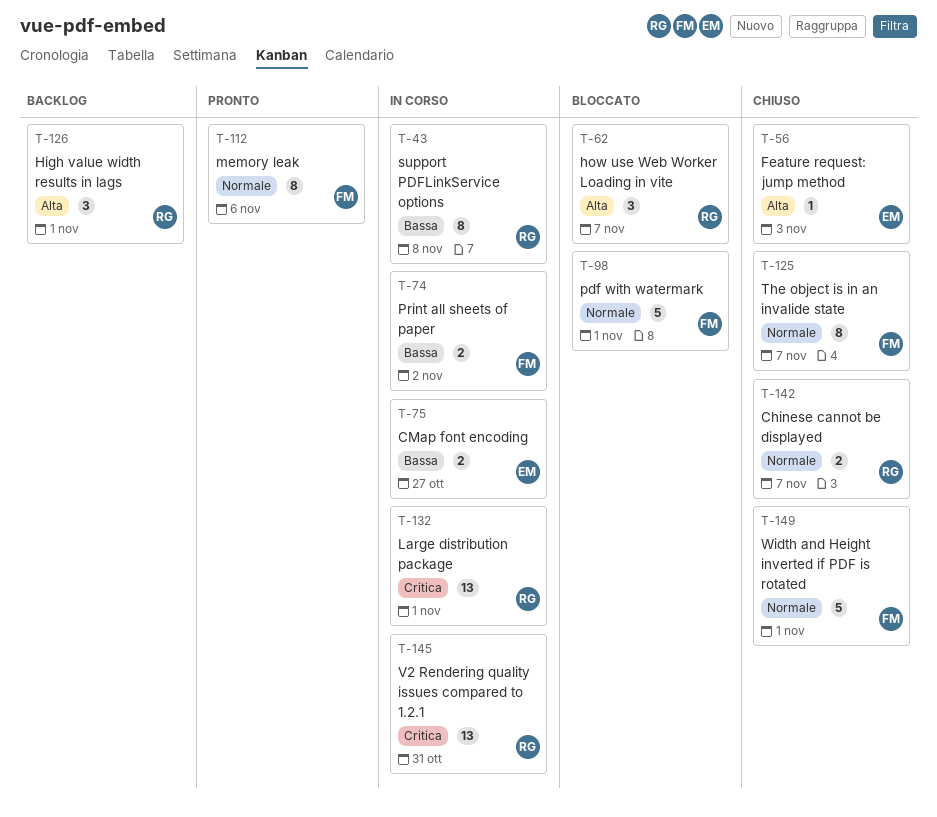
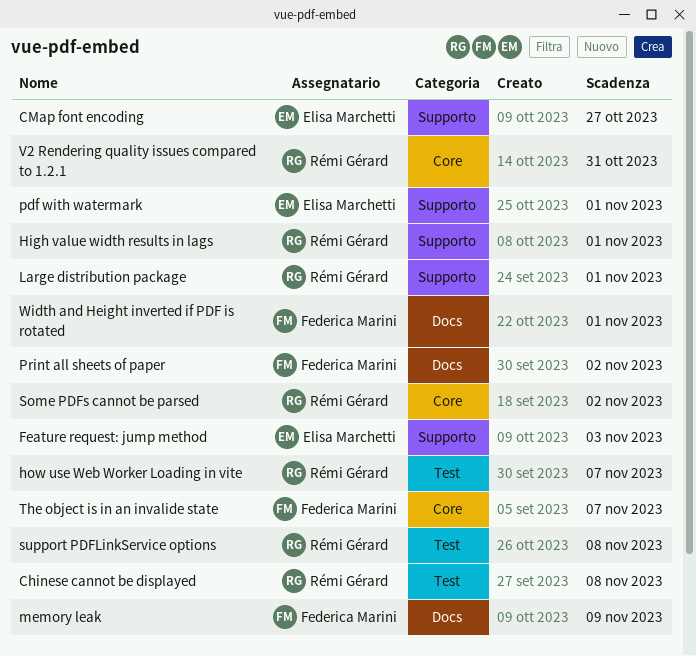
Chinese cannot be displayed, due: Nov 7 -> Nov 8
memory leak, due: Nov 6 -> Nov 9
pdf with watermark, owner: Federica Marini -> Elisa Marchetti
Some PDFs cannot be parsed: none -> present

